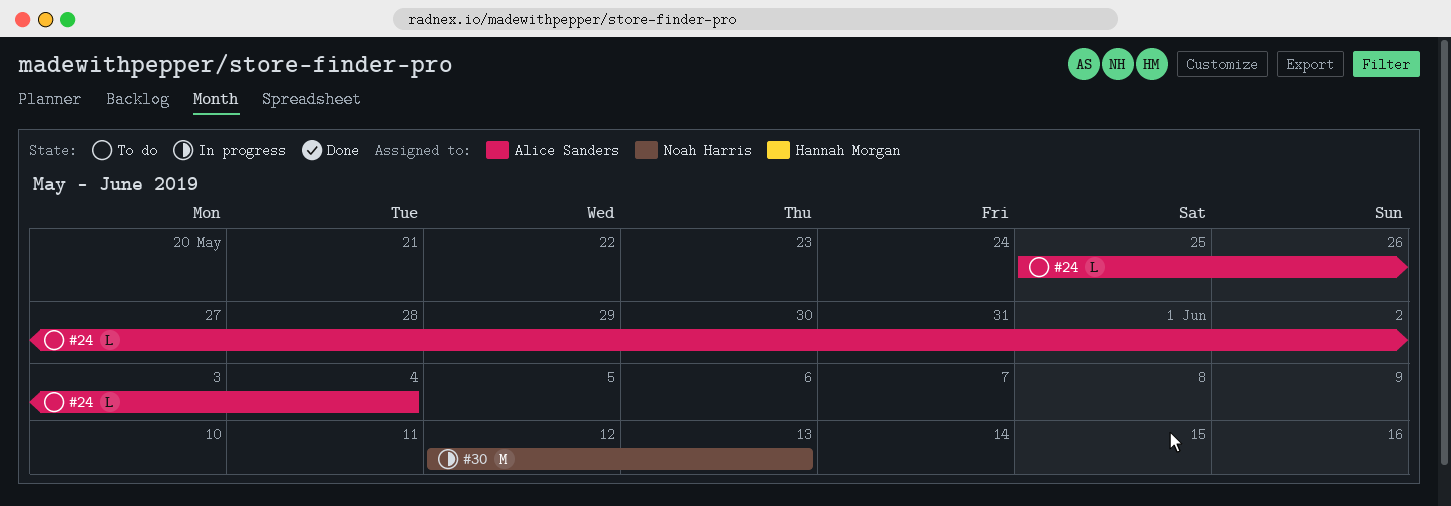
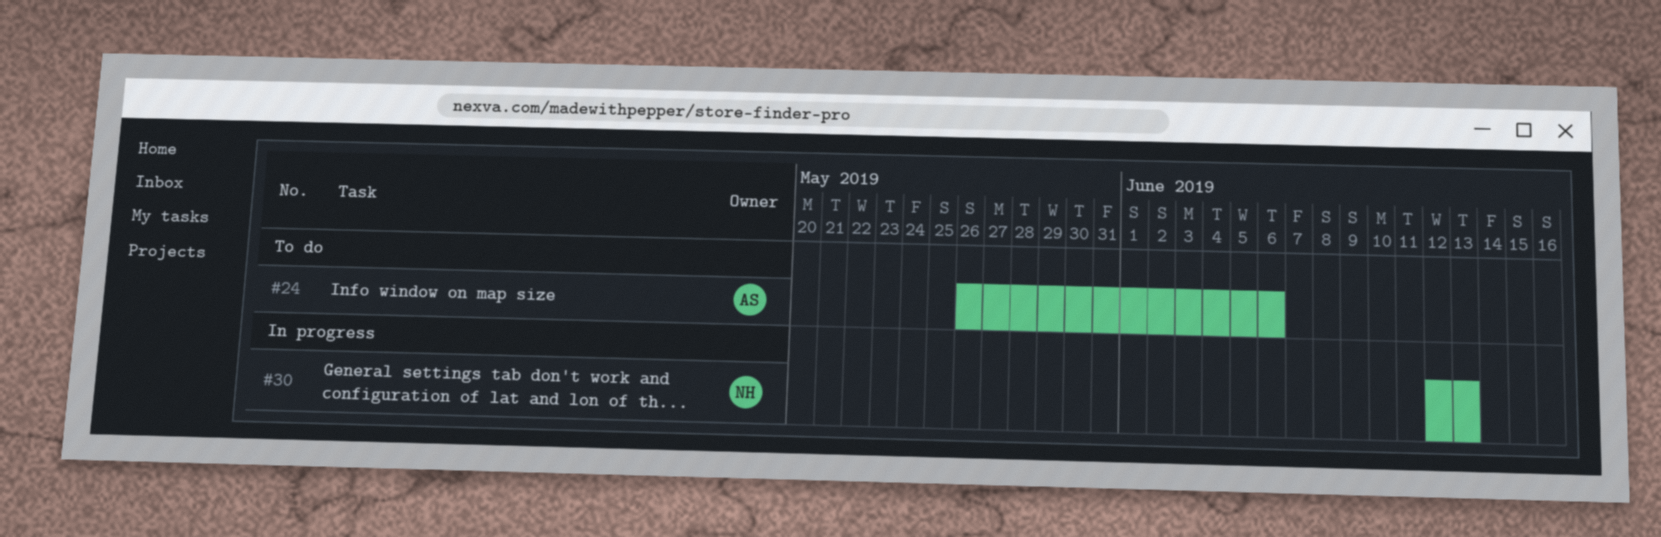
#24, start: May 25 -> May 26
#24, due: Jun 4 -> Jun 6

